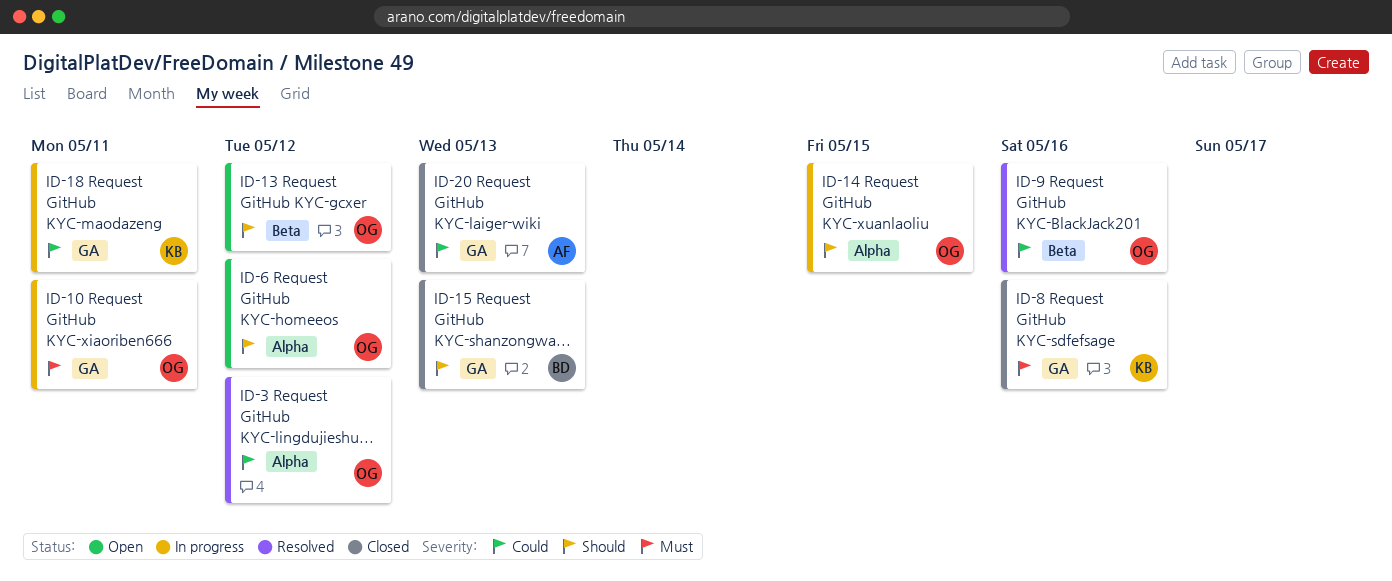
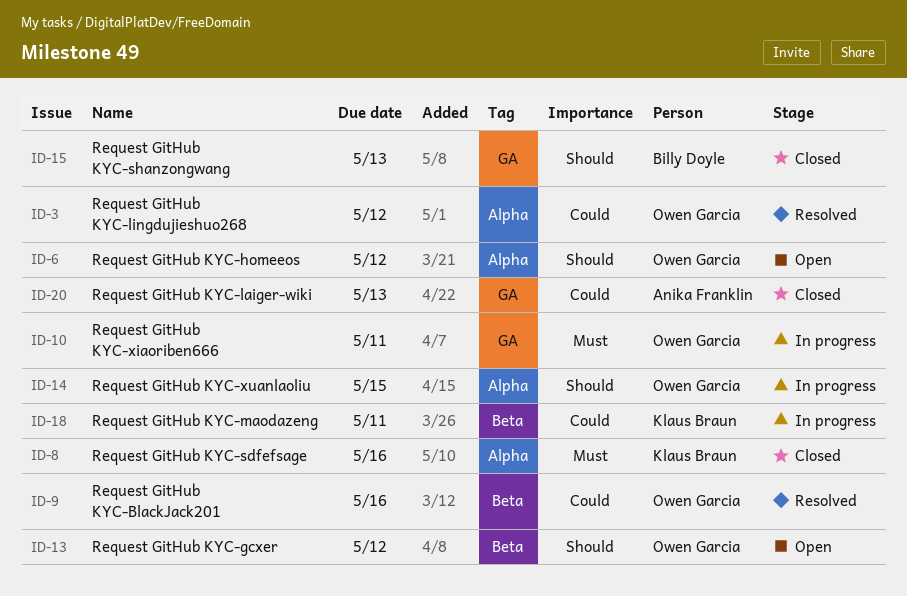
ID-8, label: GA -> Alpha
ID-18, label: GA -> Beta

